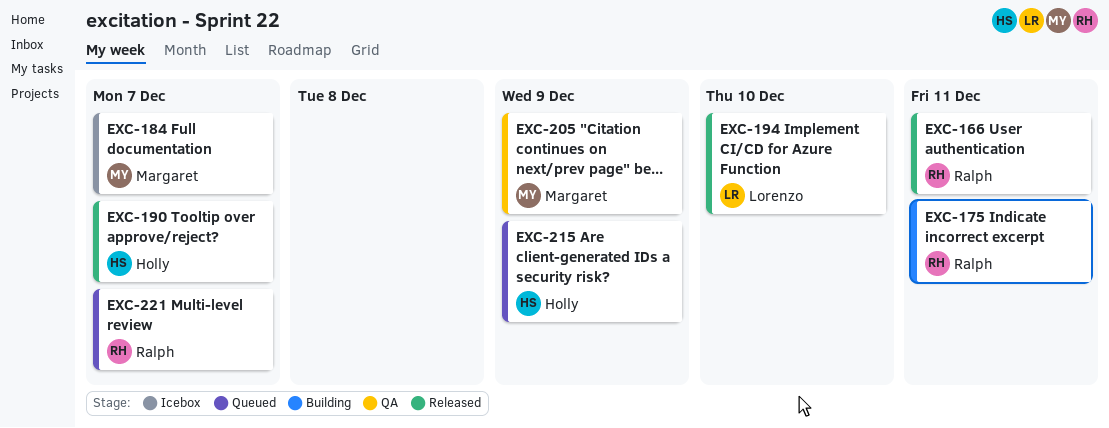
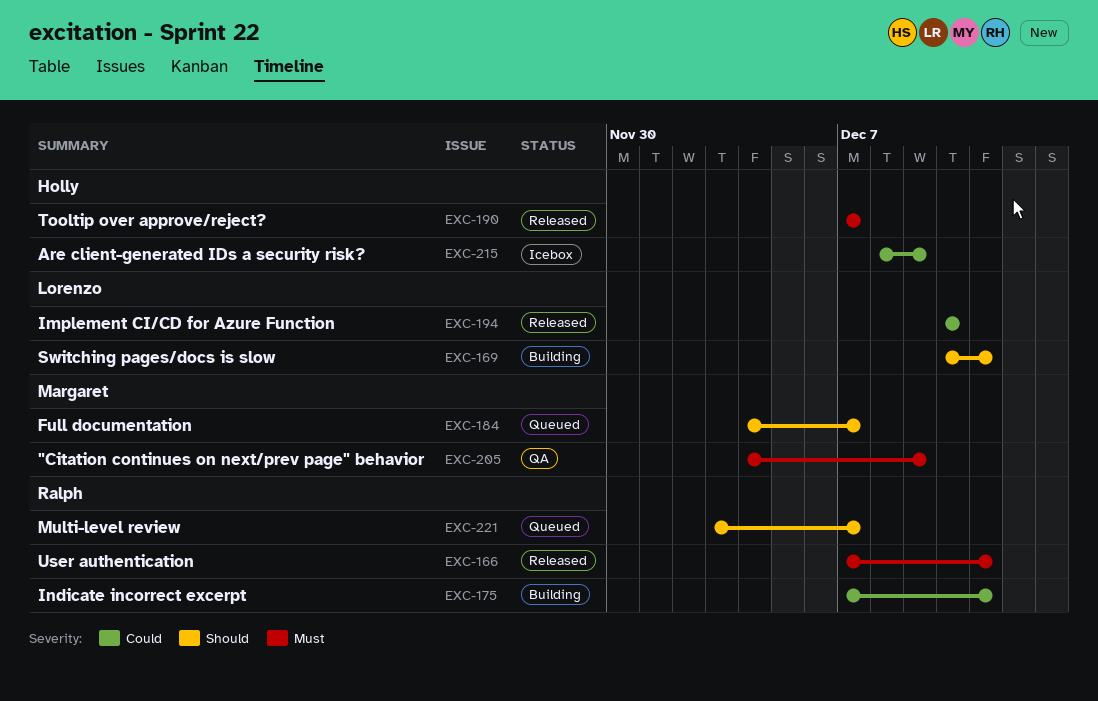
EXC-169: none -> present
EXC-184, status: Icebox -> Queued
EXC-215, status: Queued -> Icebox

